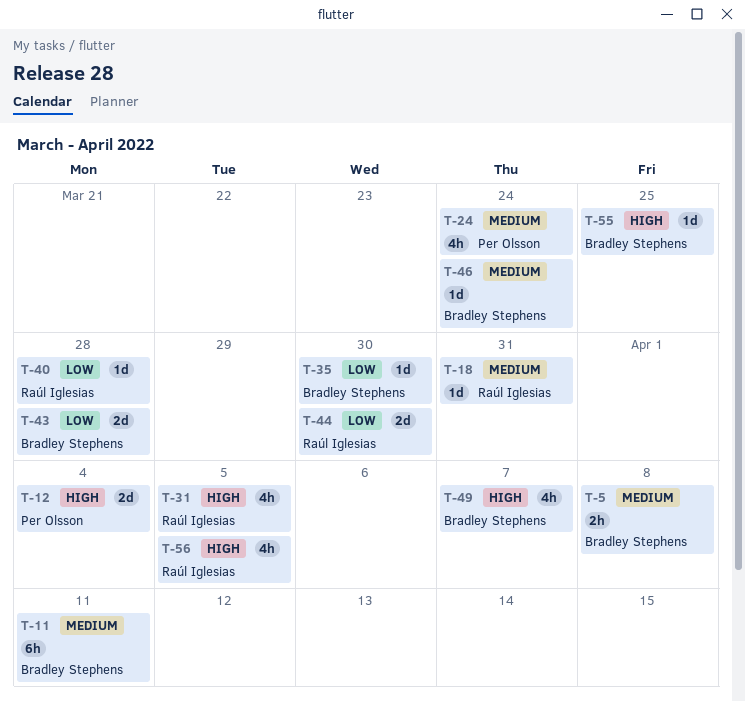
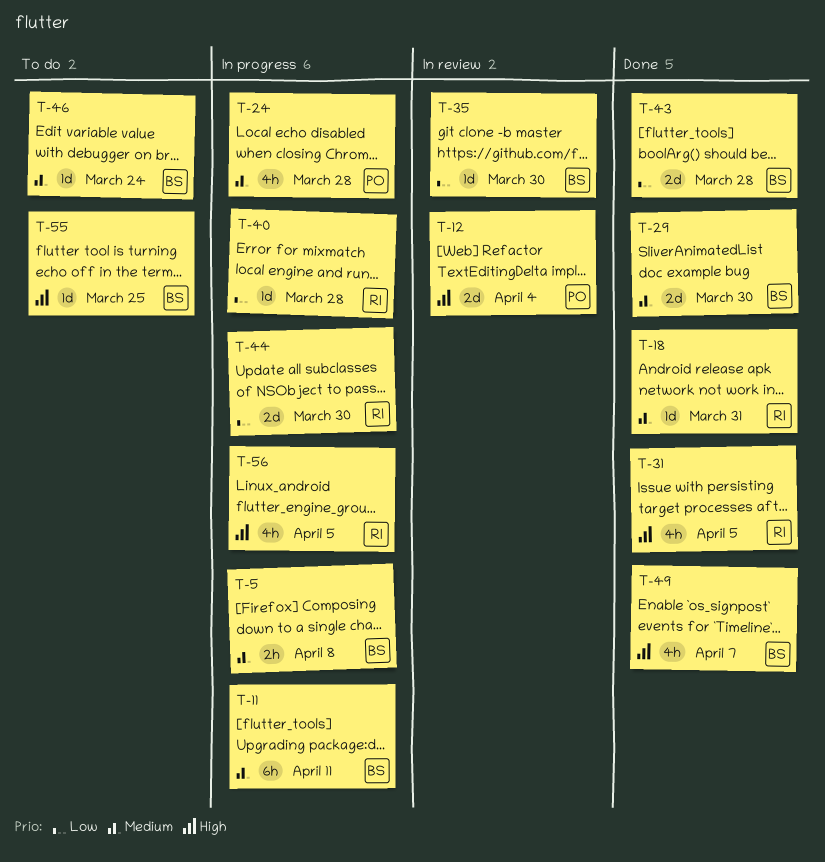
T-24, due: Mar 24 -> Mar 28
T-29: none -> present

